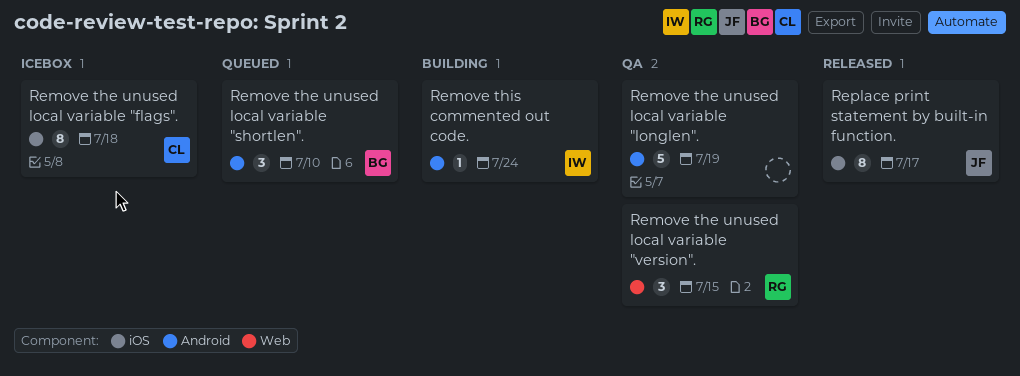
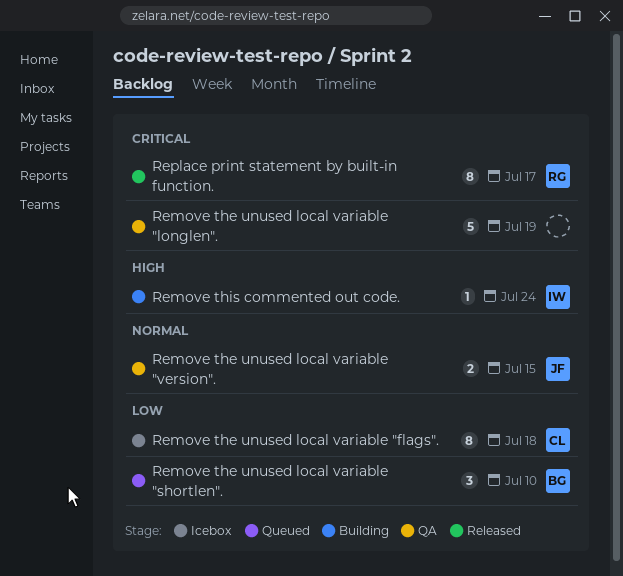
Remove the unused local variable "version"., owner: RG -> JF
Remove the unused local variable "version"., estimate: 3 -> 2
Replace print statement by built-in function., owner: JF -> RG

